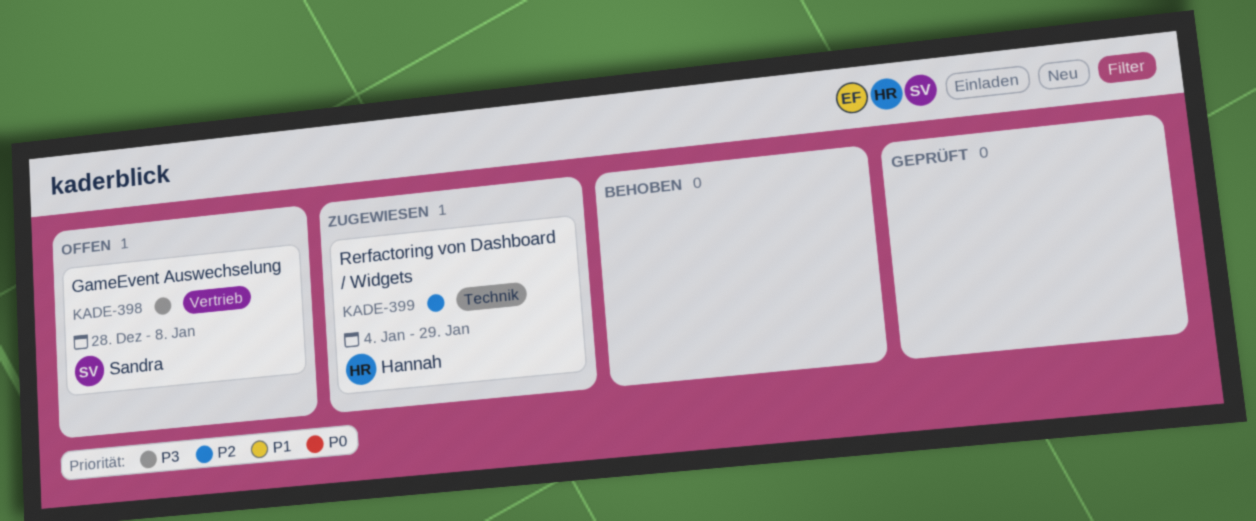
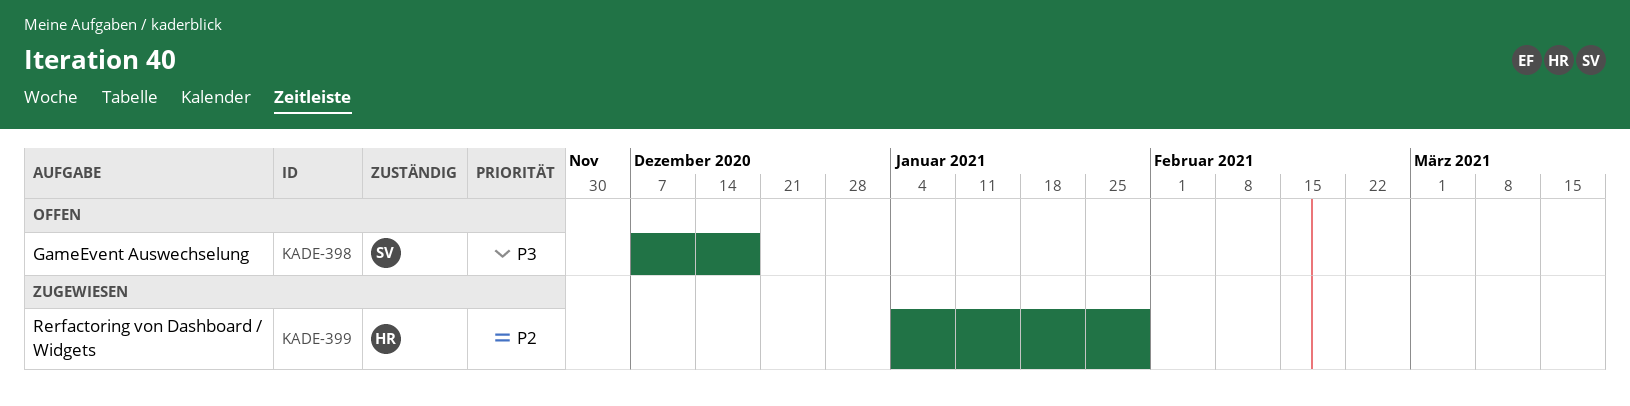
KADE-398, start: Dec 28 -> Dec 7
KADE-398, due: Jan 8 -> Dec 18

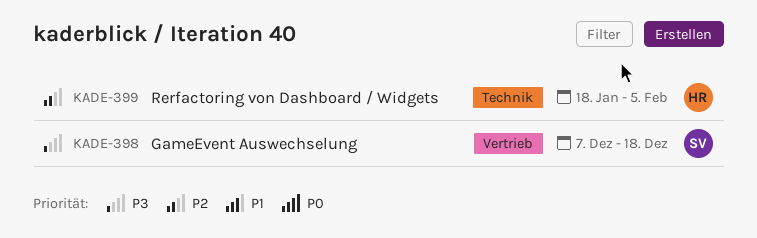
KADE-399, start: Jan 4 -> Jan 18
KADE-399, due: Jan 29 -> Feb 5

